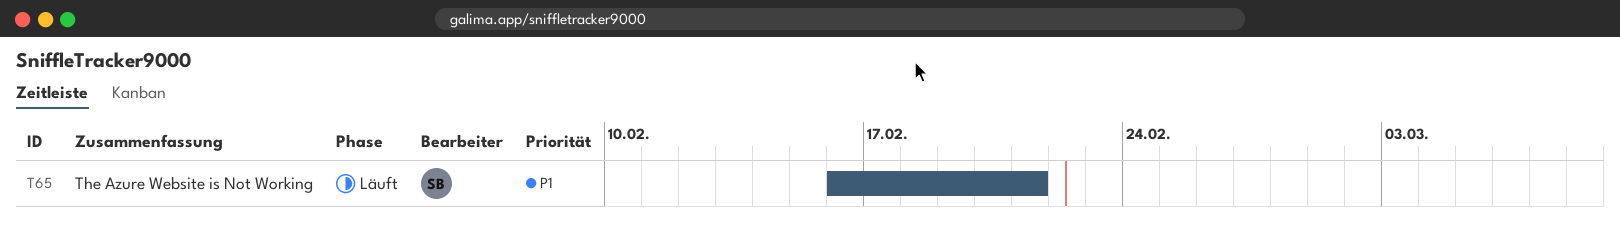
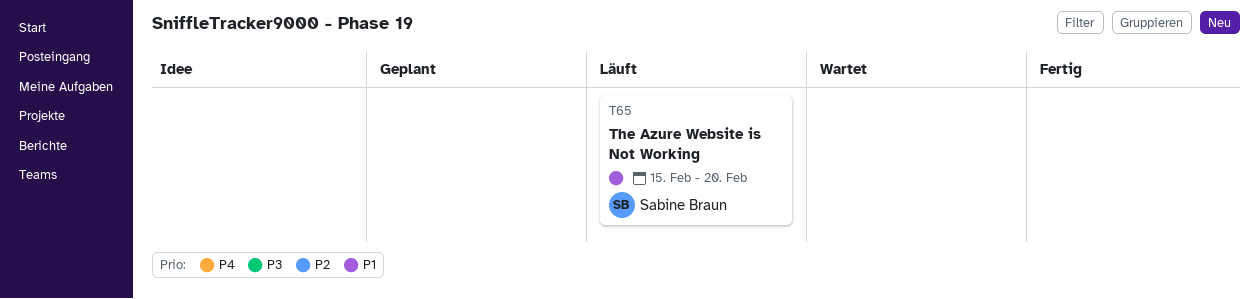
T65, start: Feb 16 -> Feb 15
T65, due: Feb 21 -> Feb 20

